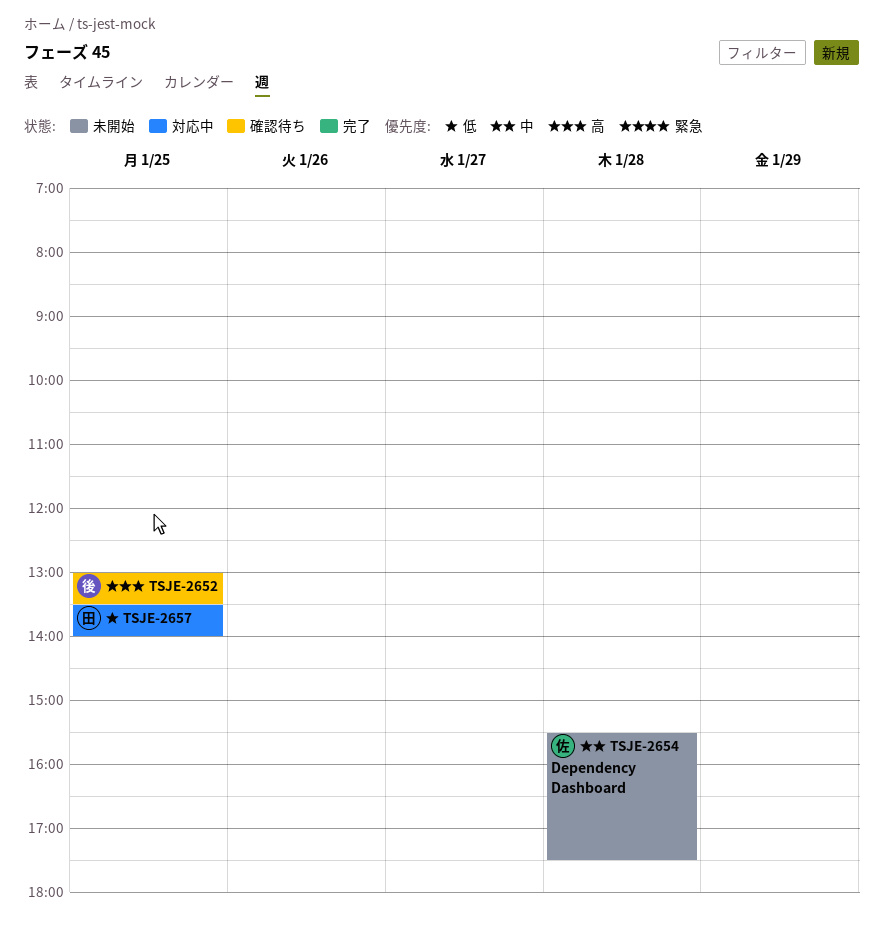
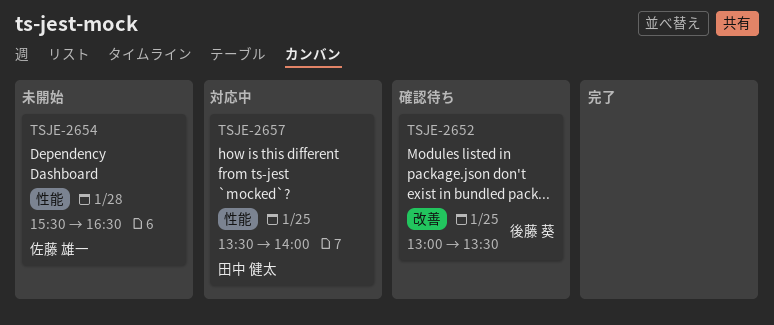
TSJE-2654, ends: 17:30 -> 16:30

